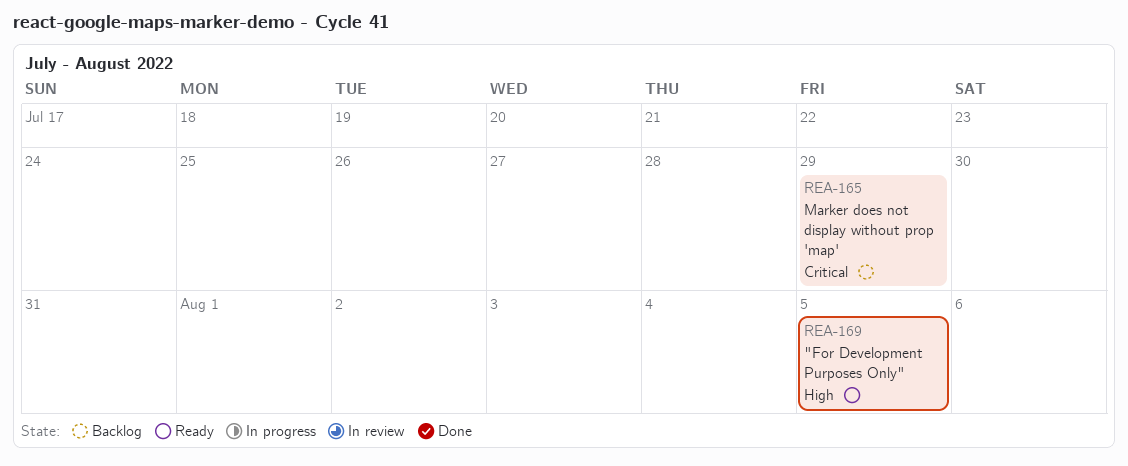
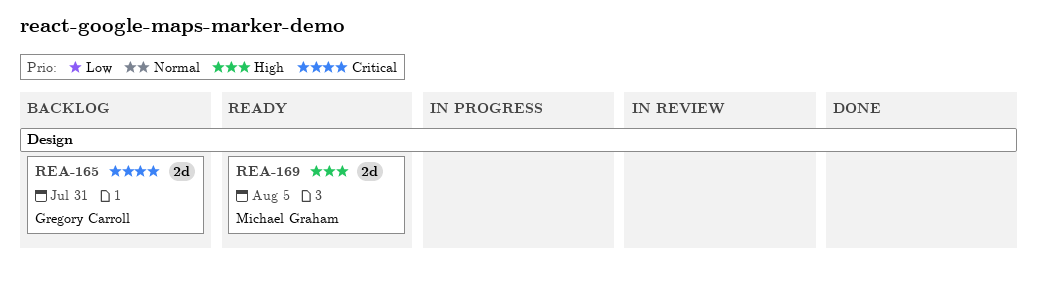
REA-165, due: Jul 29 -> Jul 31

